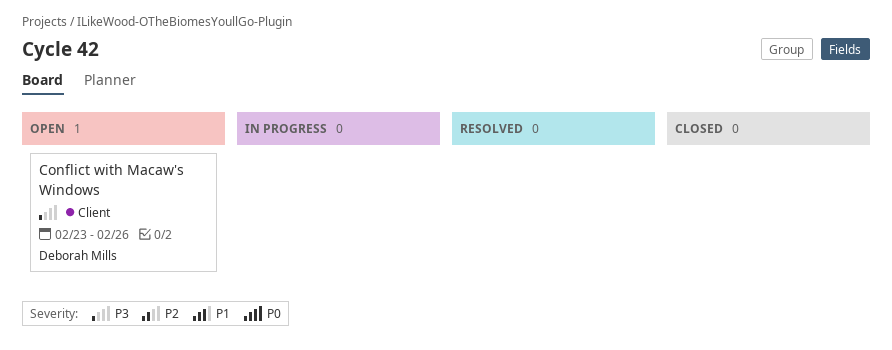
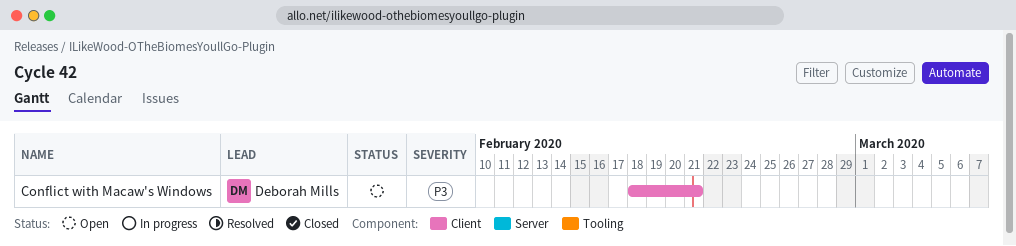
Conflict with Macaw's Windows, start: Feb 23 -> Feb 18
Conflict with Macaw's Windows, due: Feb 26 -> Feb 21

